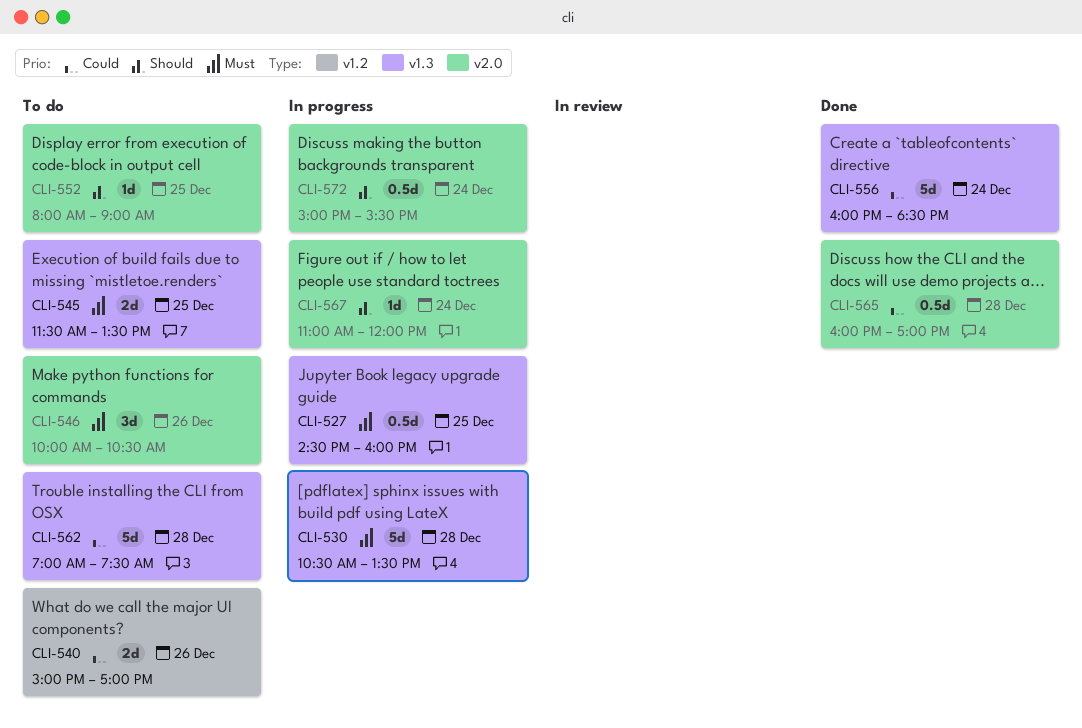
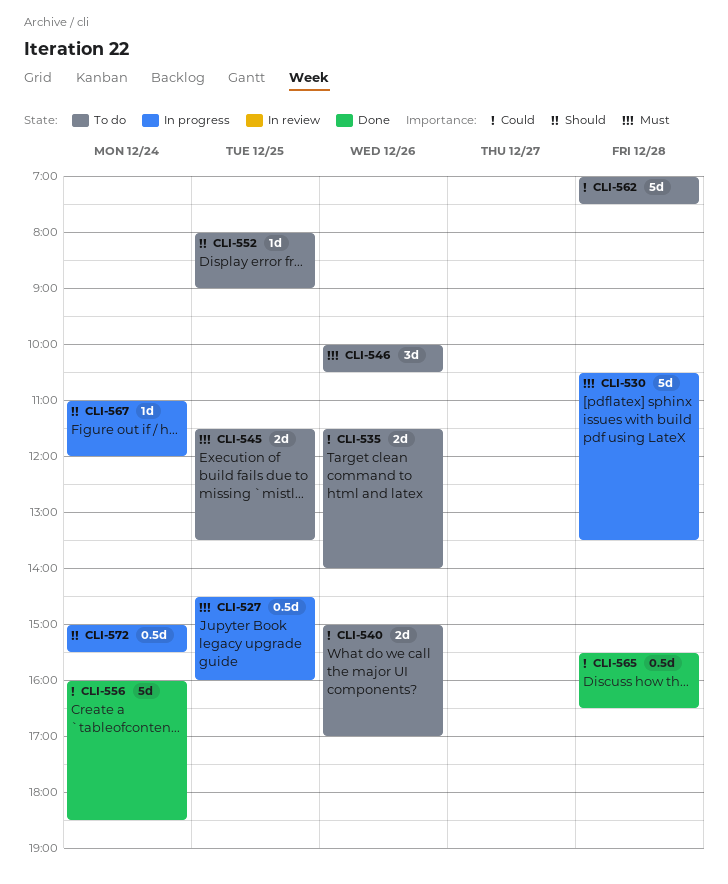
CLI-535: none -> present
CLI-565, begins: 16:00 -> 15:30
CLI-565, ends: 17:00 -> 16:30

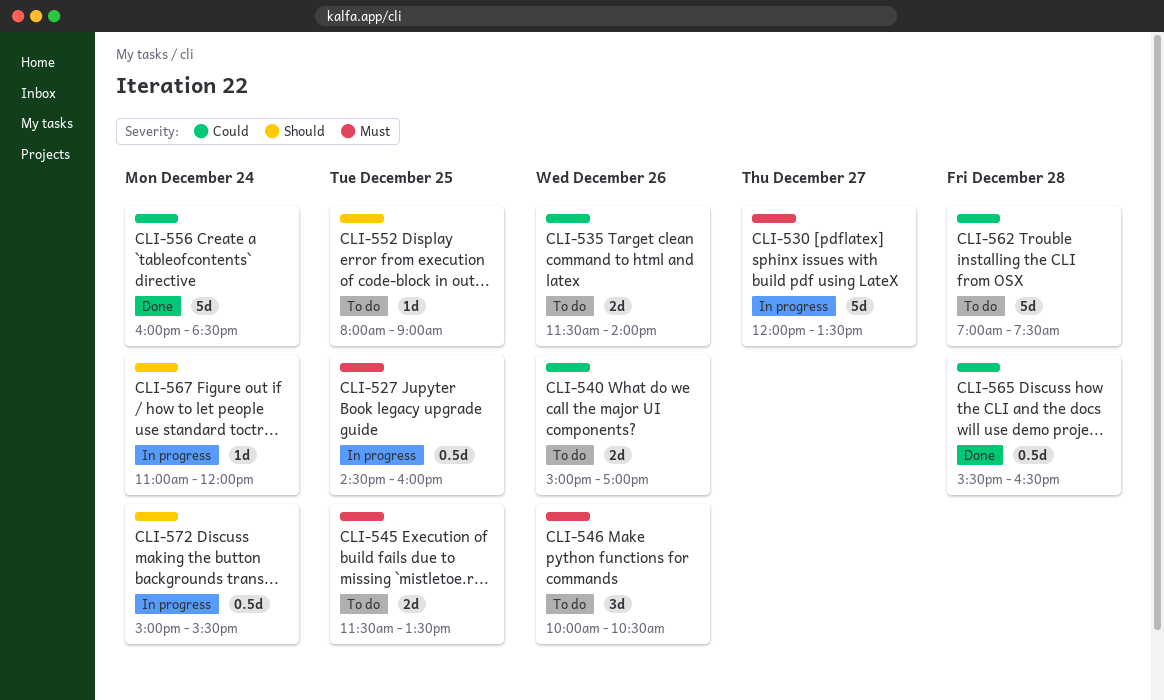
CLI-530, day: Dec 28 -> Dec 27
CLI-530, begins: 10:30 -> 12:00

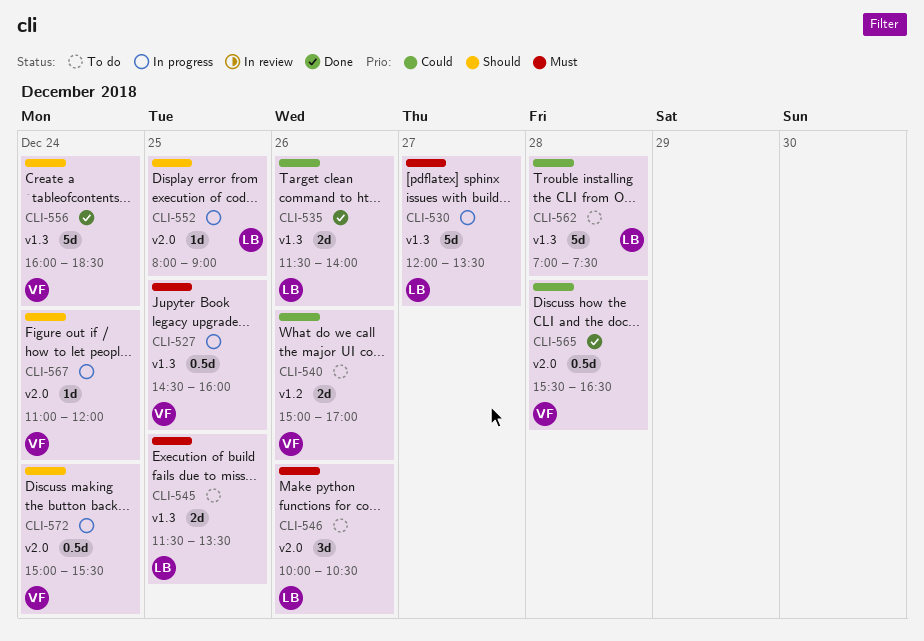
CLI-535, status: To do -> Done
CLI-552, status: To do -> In progress
CLI-556, priority: Could -> Should

